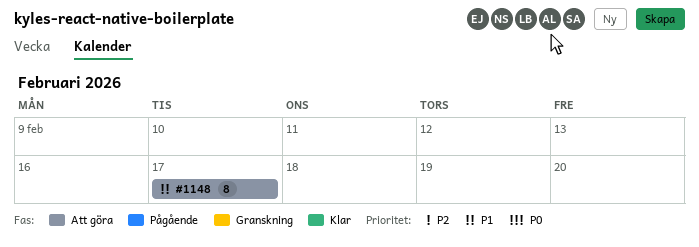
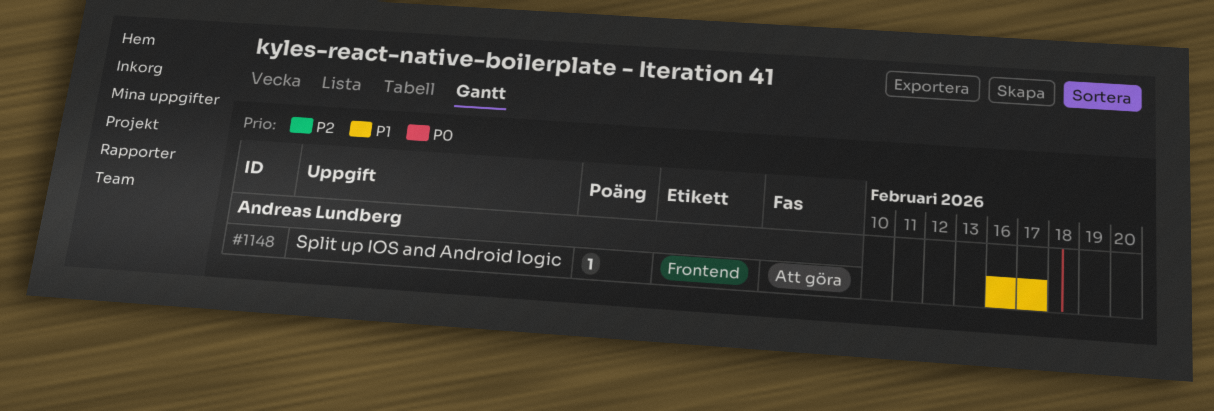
#1148, estimate: 8 -> 1
#1148, start: Feb 17 -> Feb 16

